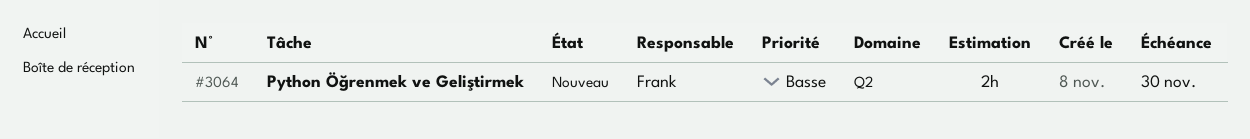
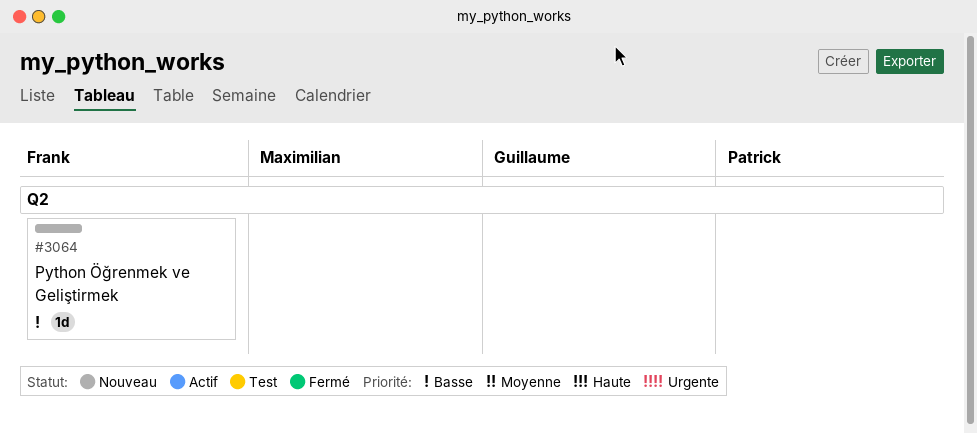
#3064, estimate: 2h -> 1d

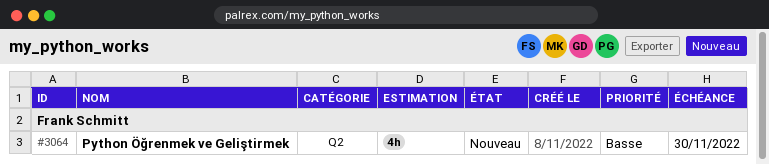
#3064, estimate: 1d -> 4h

